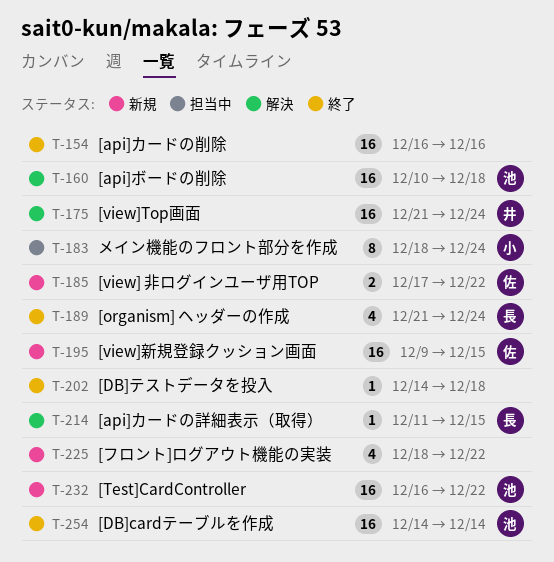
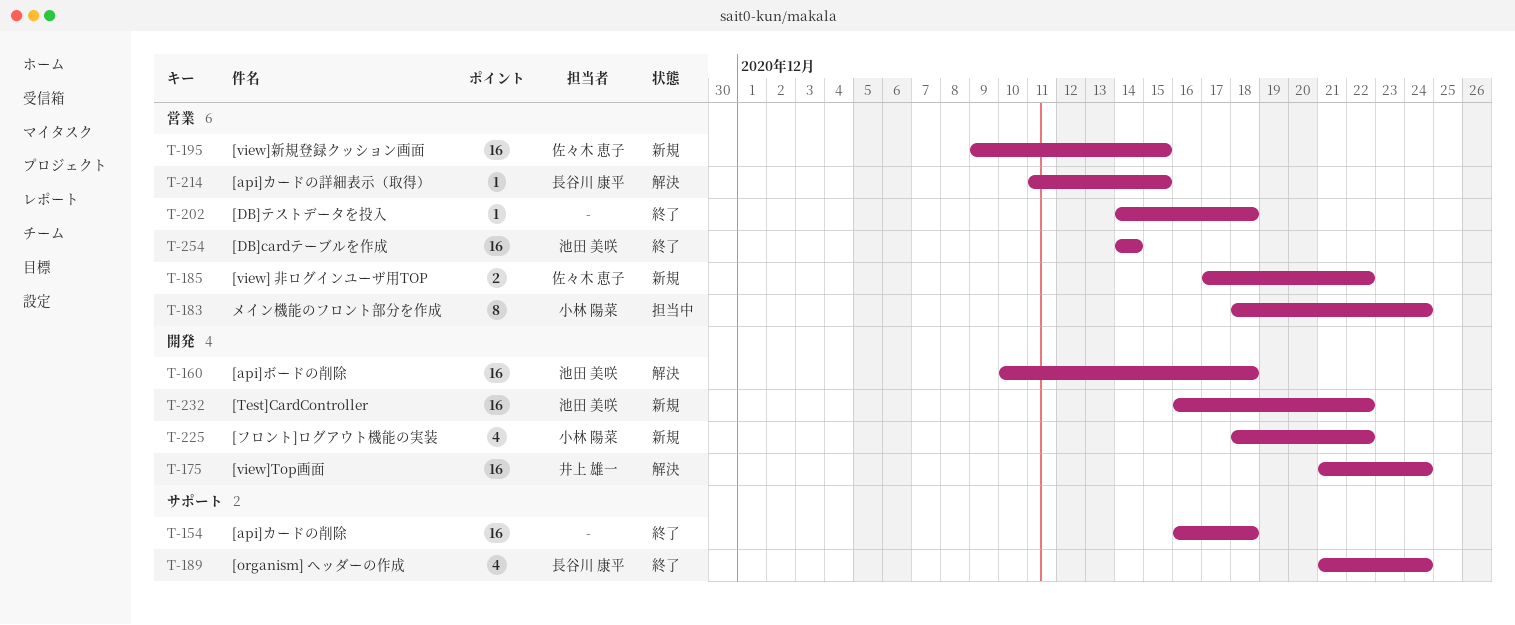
T-154, due: Dec 16 -> Dec 18
T-225, owner: none -> 小林 陽菜

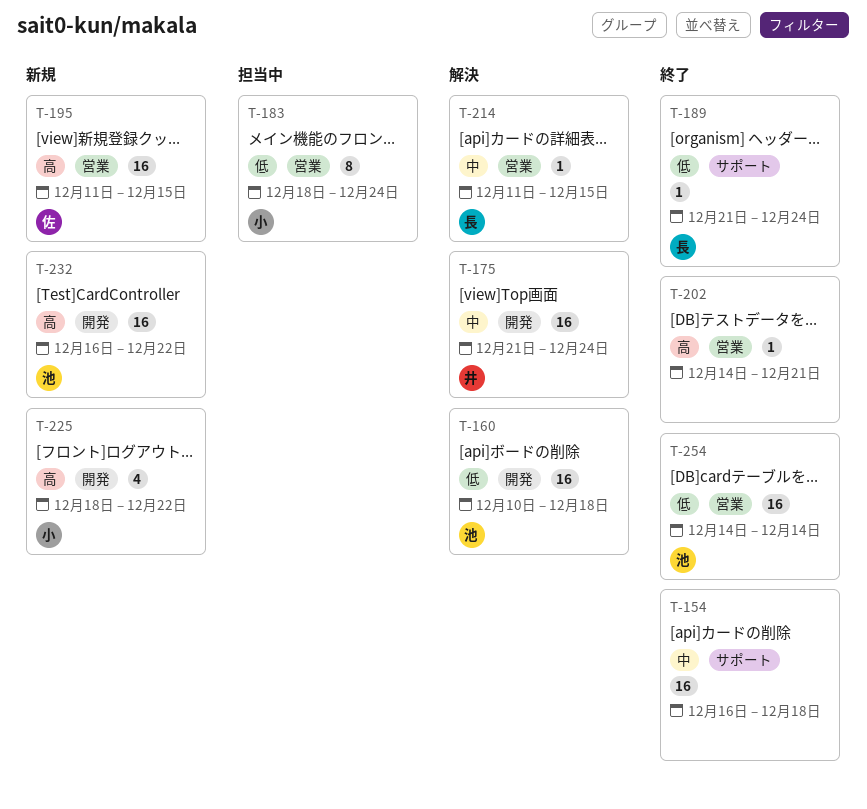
T-185: present -> none
T-189, estimate: 4 -> 1
T-195, start: Dec 9 -> Dec 11
T-202, due: Dec 18 -> Dec 21

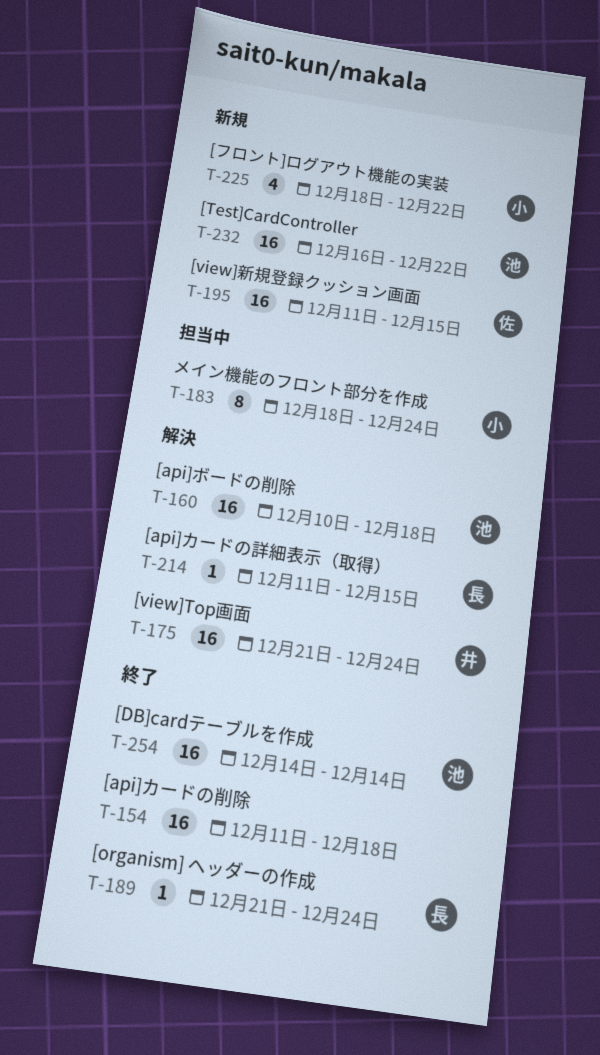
T-154, start: Dec 16 -> Dec 11
T-202: present -> none

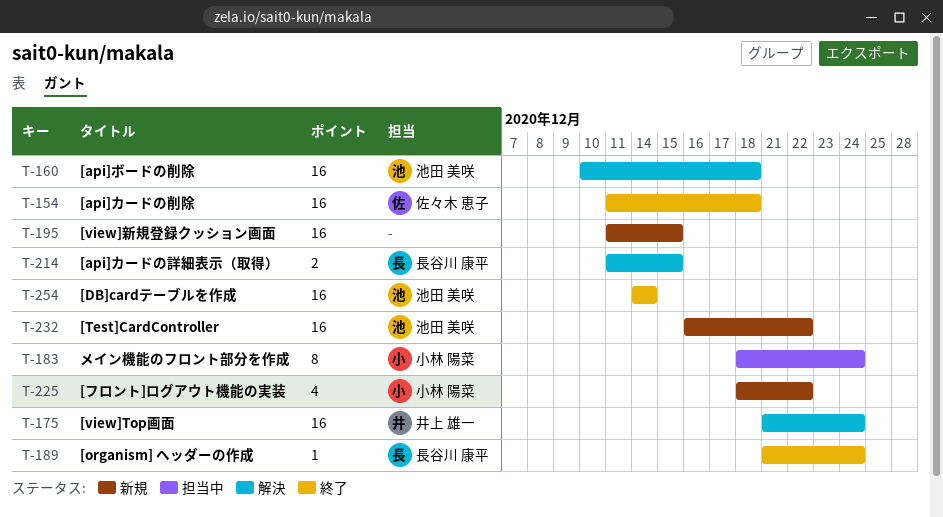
T-154, owner: none -> 佐々木 恵子
T-195, owner: 佐々木 恵子 -> none
T-214, estimate: 1 -> 2

